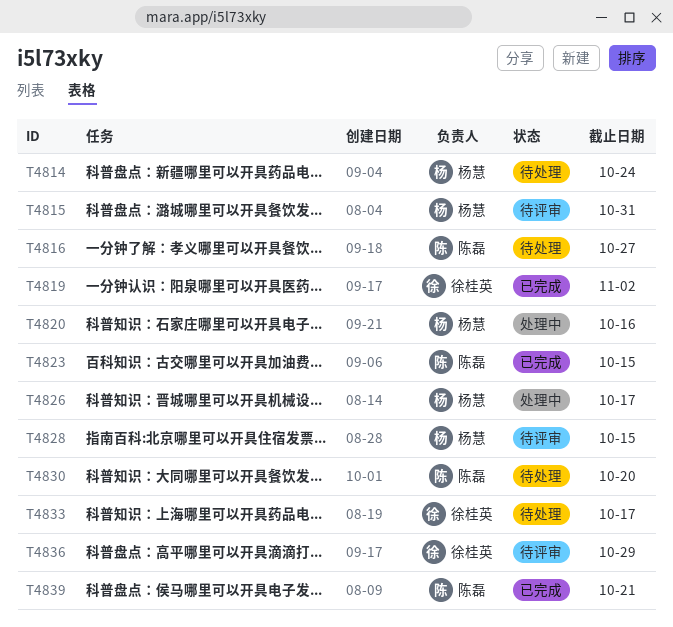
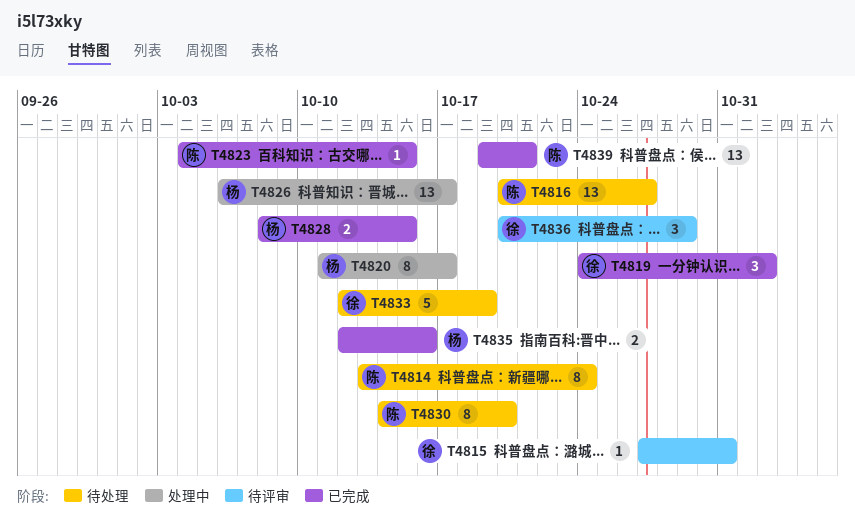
T4814, owner: 杨慧 -> 陈磊
T4815, owner: 杨慧 -> 徐桂英
T4820, due: Oct 16 -> Oct 17
T4828, status: 待评审 -> 已完成
T4833, due: Oct 17 -> Oct 19
T4835: none -> present

